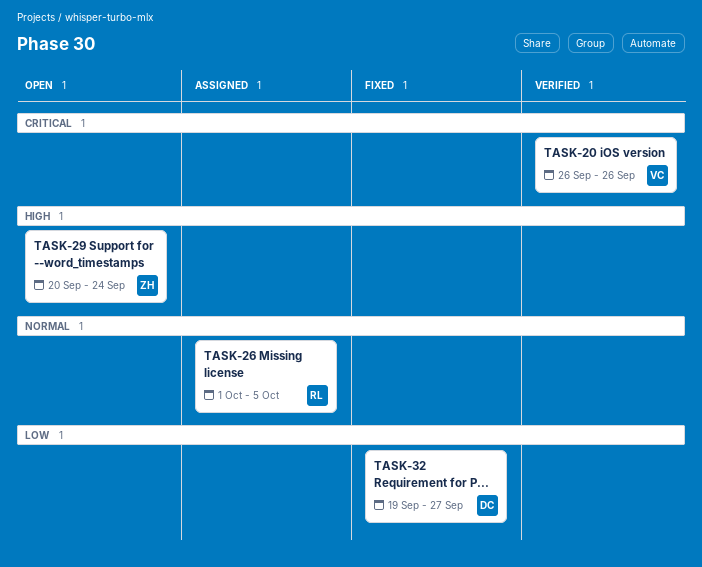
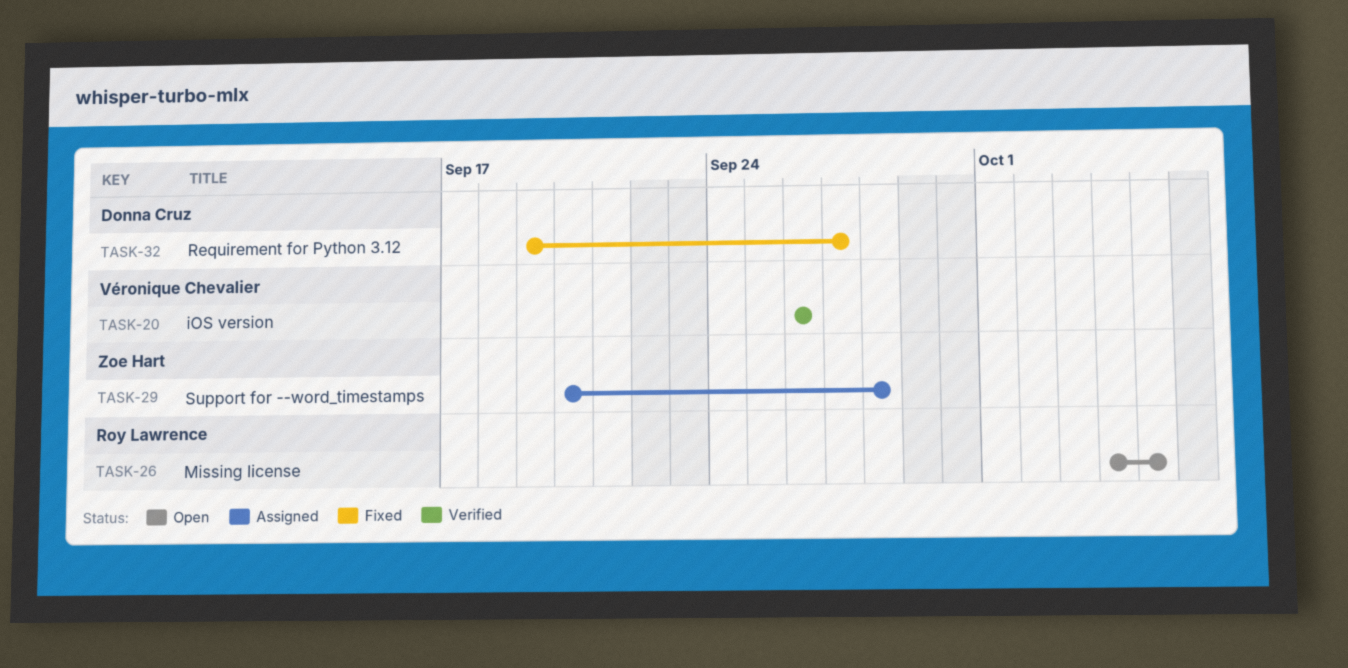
TASK-26, status: Assigned -> Open
TASK-26, start: Oct 1 -> Oct 4
TASK-29, status: Open -> Assigned
TASK-29, due: Sep 24 -> Sep 28

